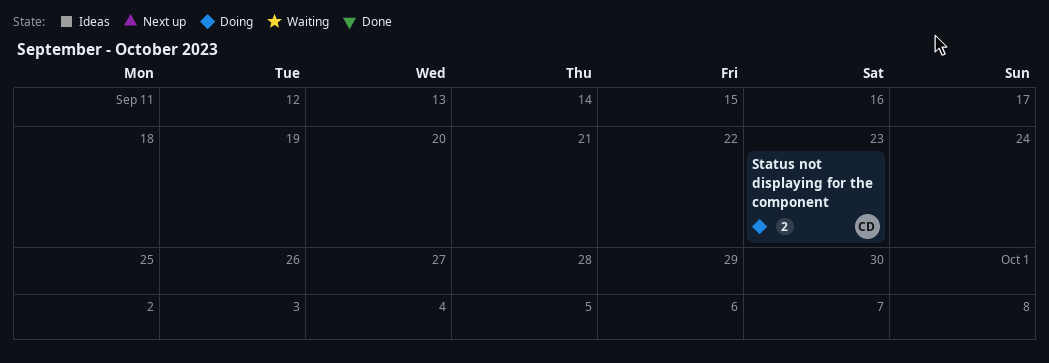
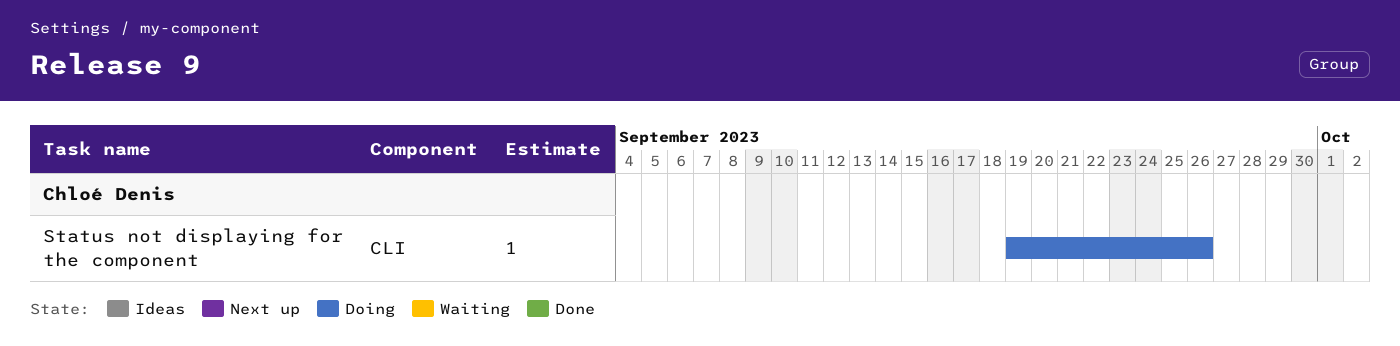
Status not displaying for the component, estimate: 2 -> 1
Status not displaying for the component, due: Sep 23 -> Sep 26

